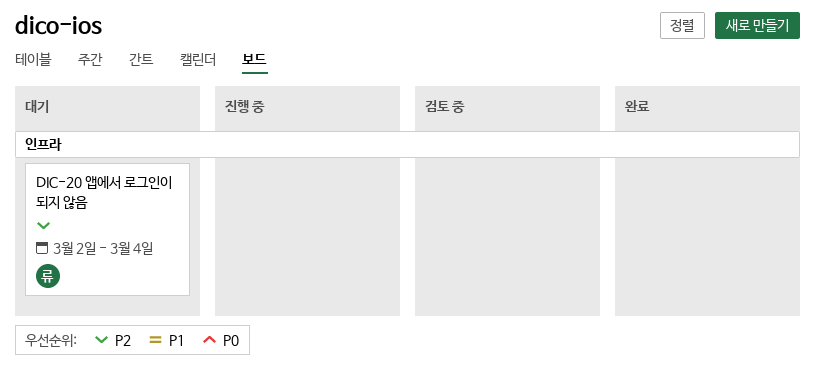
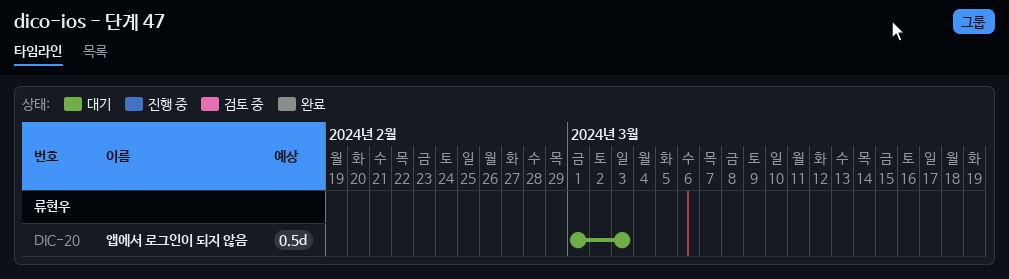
DIC-20, start: Mar 2 -> Mar 1
DIC-20, due: Mar 4 -> Mar 3

